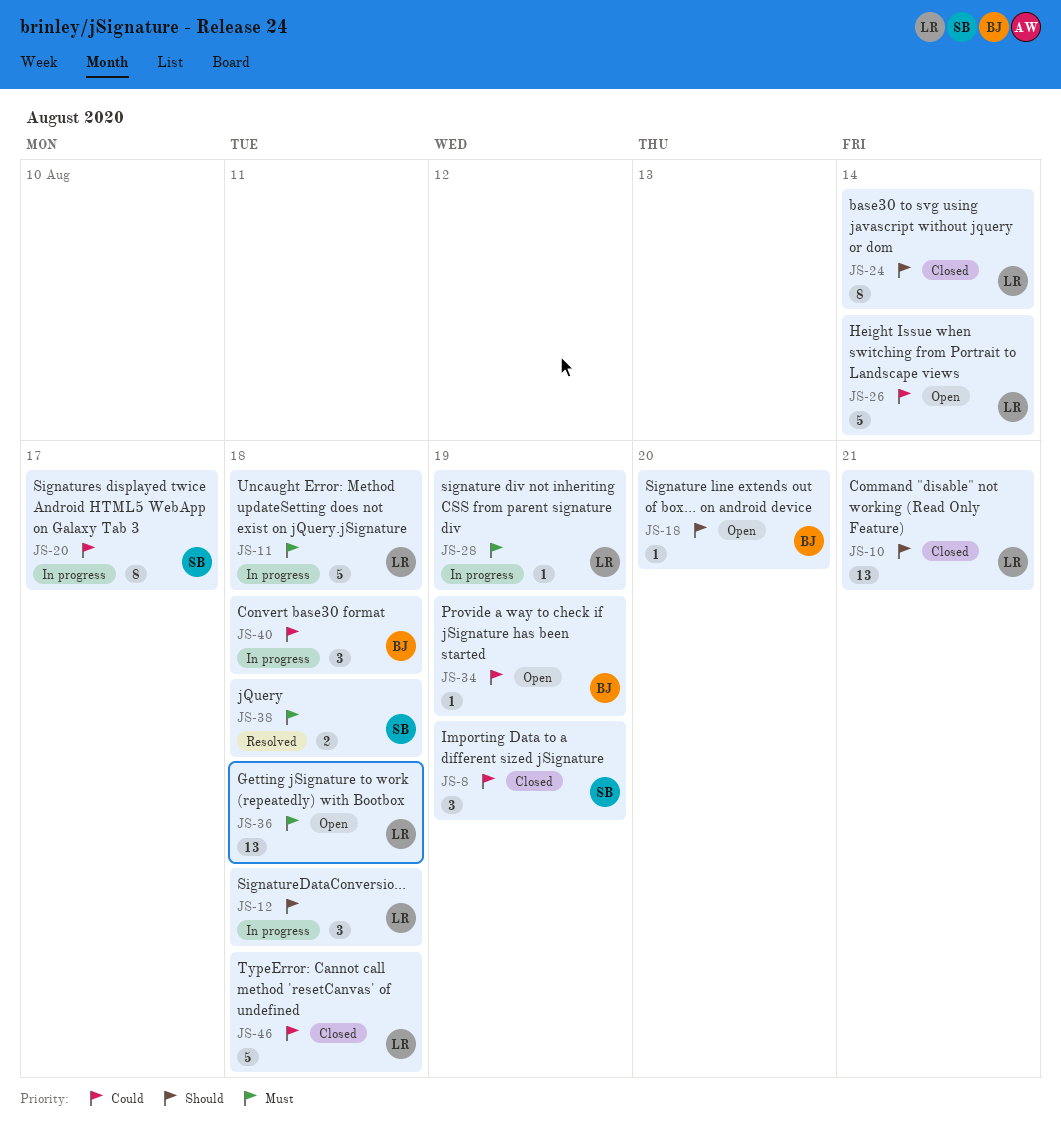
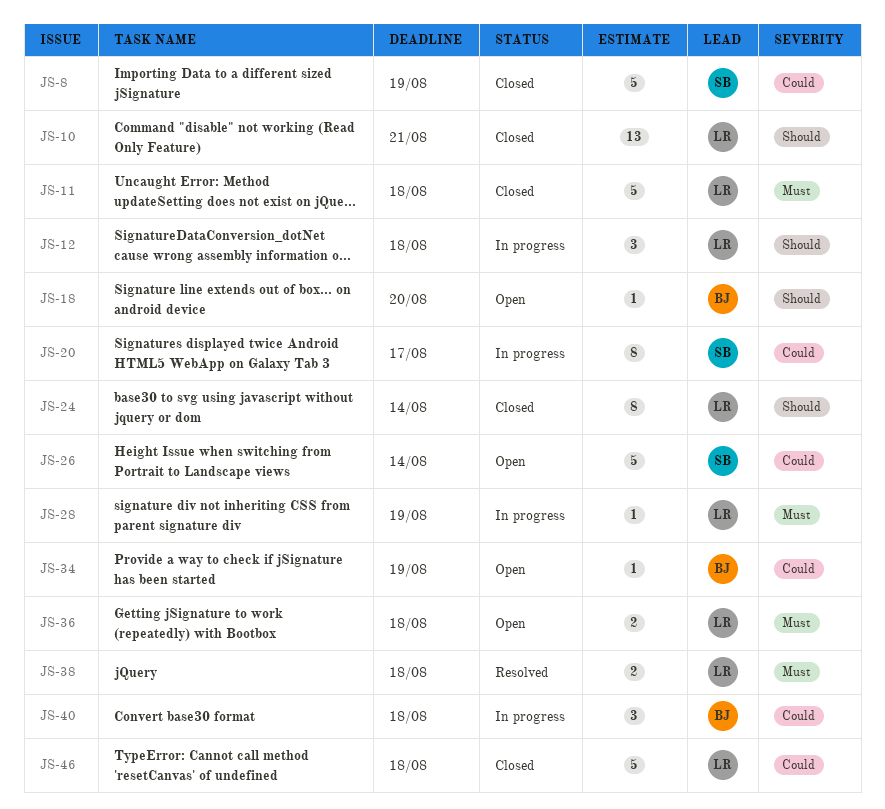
JS-8, estimate: 3 -> 5
JS-11, status: In progress -> Closed
JS-26, owner: LR -> SB
JS-36, estimate: 13 -> 2
JS-38, owner: SB -> LR

